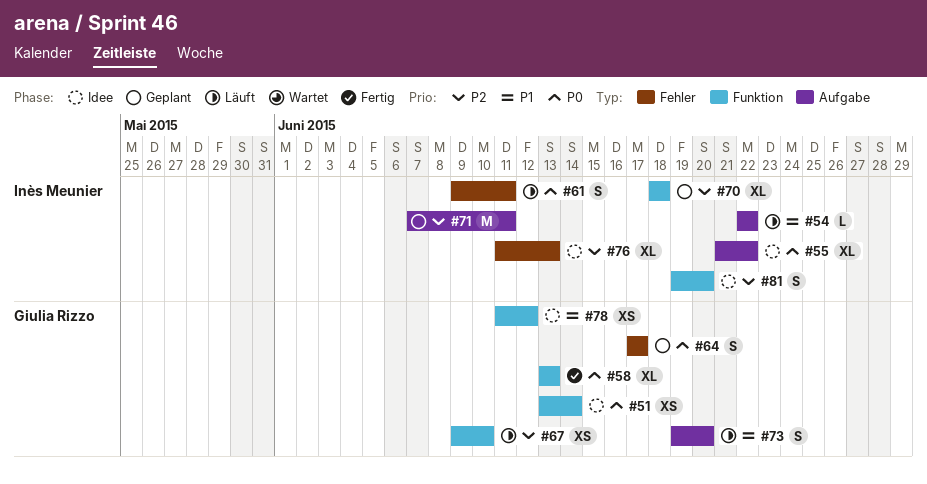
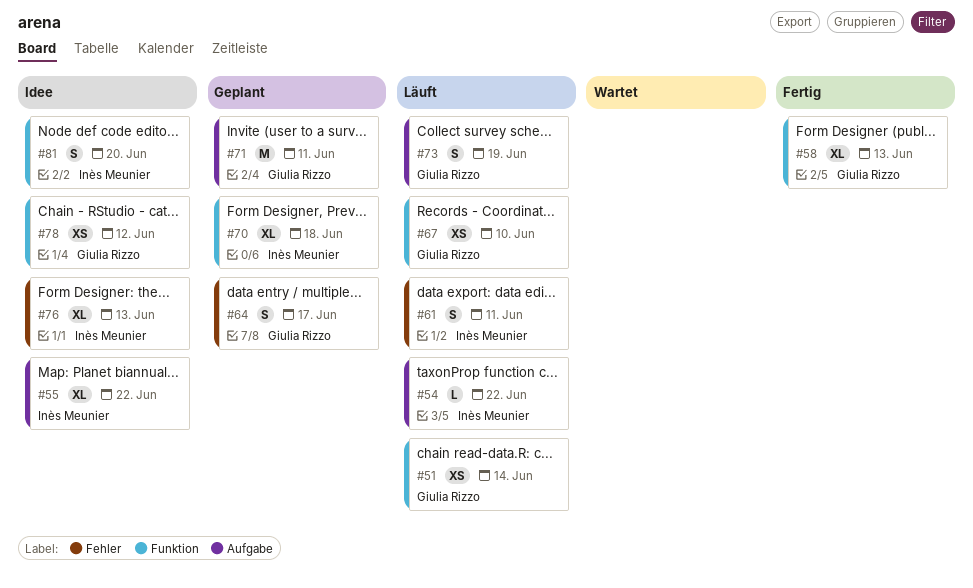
#51, status: Idee -> Läuft
#71, owner: Inès Meunier -> Giulia Rizzo
#73, due: Jun 20 -> Jun 19

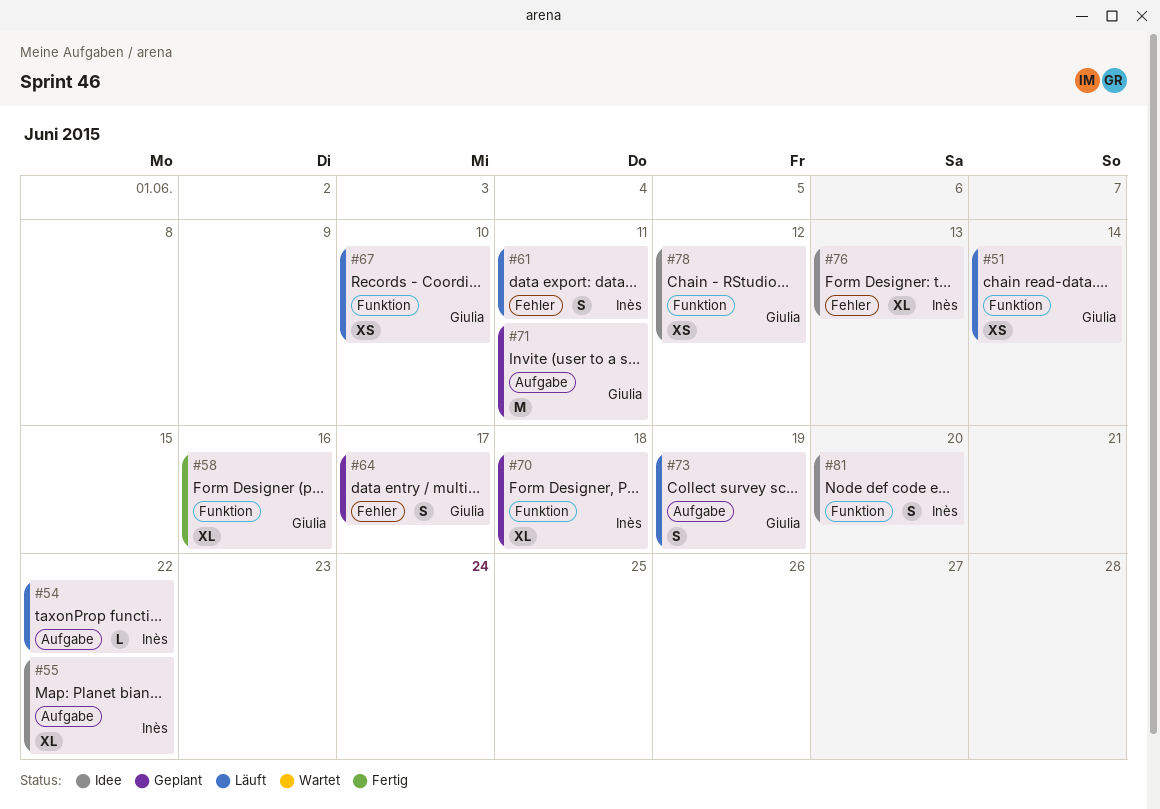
#58, due: Jun 13 -> Jun 16

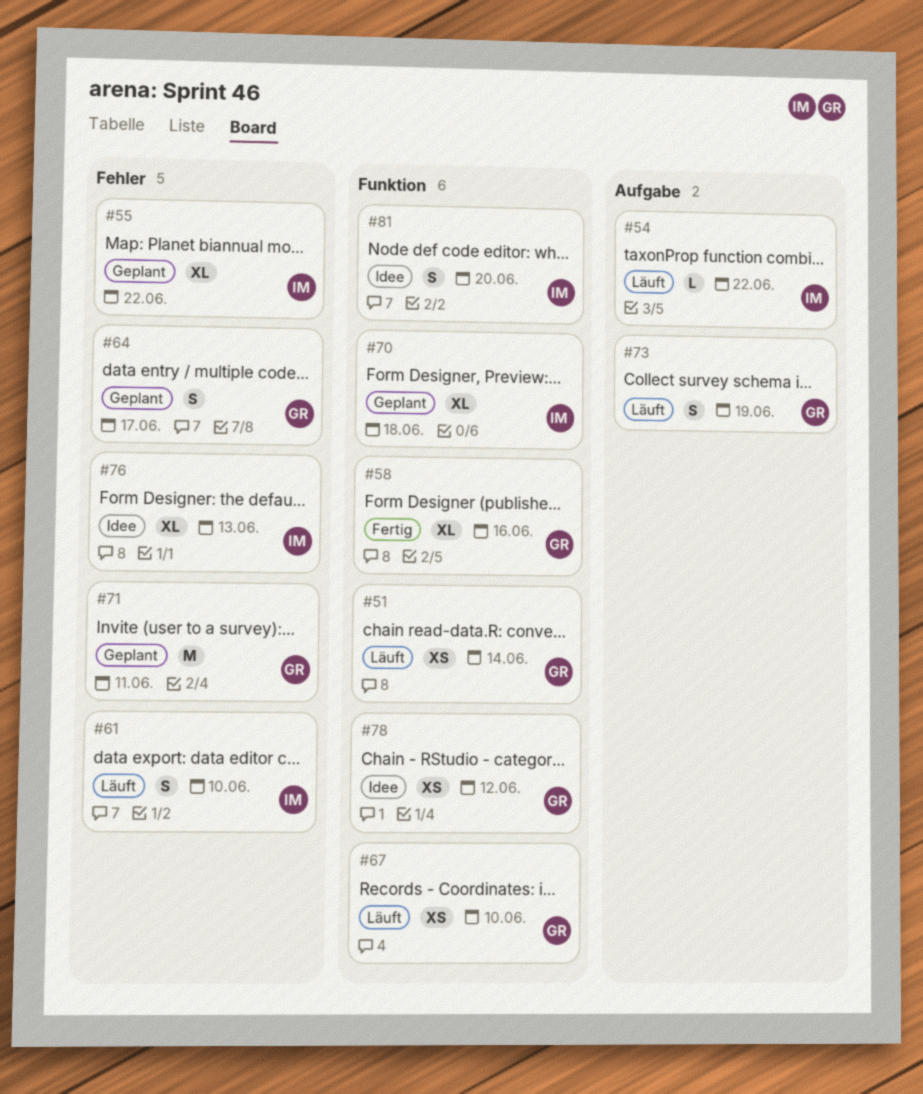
#55, status: Idee -> Geplant
#55, label: Aufgabe -> Fehler
#61, due: Jun 11 -> Jun 10
#71, label: Aufgabe -> Fehler

